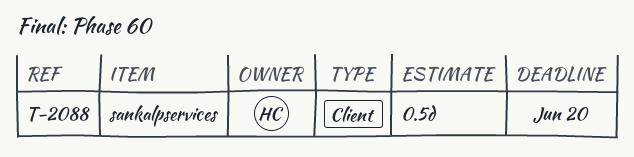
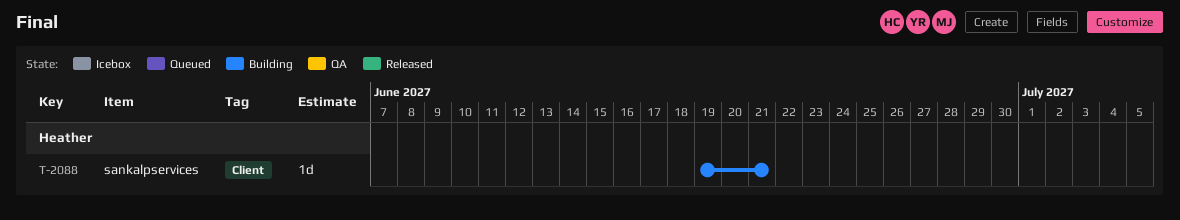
T-2088, estimate: 0.5d -> 1d
T-2088, due: Jun 20 -> Jun 21

